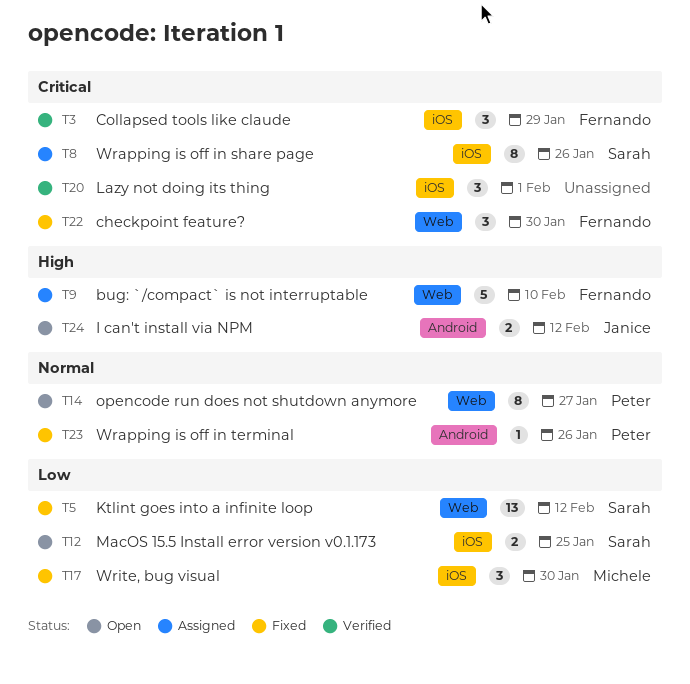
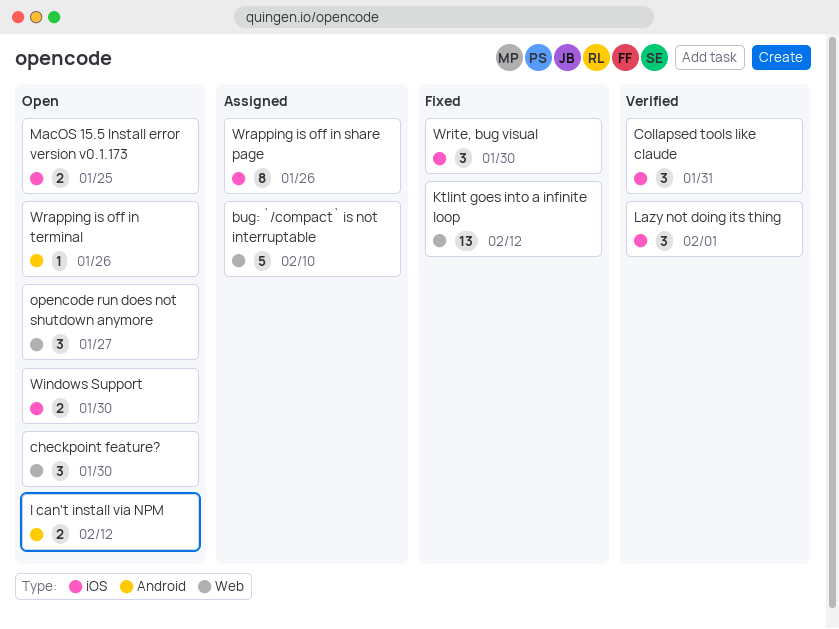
checkpoint feature?, status: Fixed -> Open
Collapsed tools like claude, due: Jan 29 -> Jan 31
opencode run does not shutdown anymore, estimate: 8 -> 3
Windows Support: none -> present
Wrapping is off in terminal, status: Fixed -> Open

